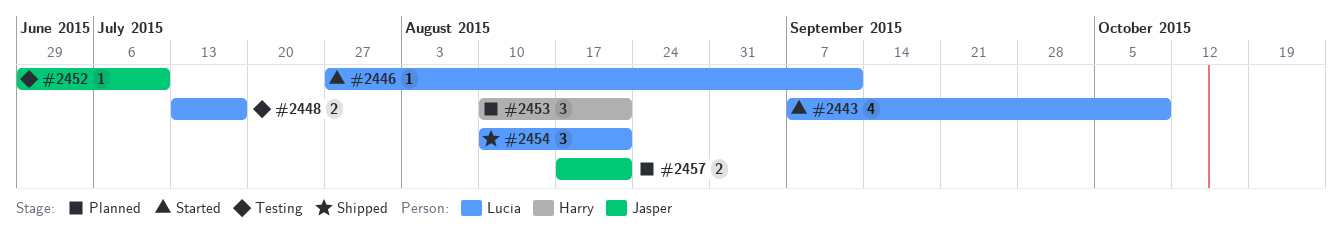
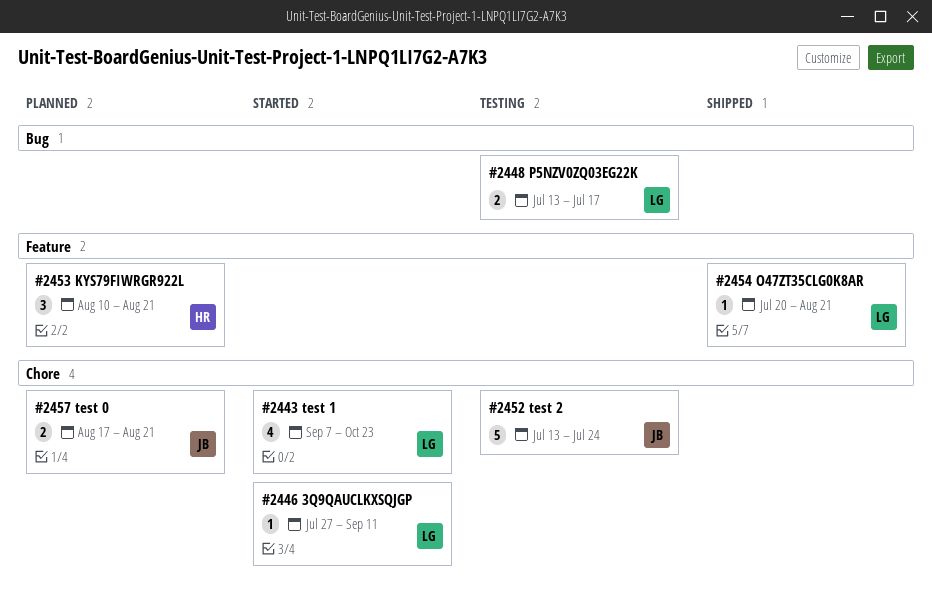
#2443, due: Oct 9 -> Oct 23
#2452, estimate: 1 -> 5
#2452, start: Jun 29 -> Jul 13
#2452, due: Jul 10 -> Jul 24
#2454, estimate: 3 -> 1
#2454, start: Aug 10 -> Jul 20

